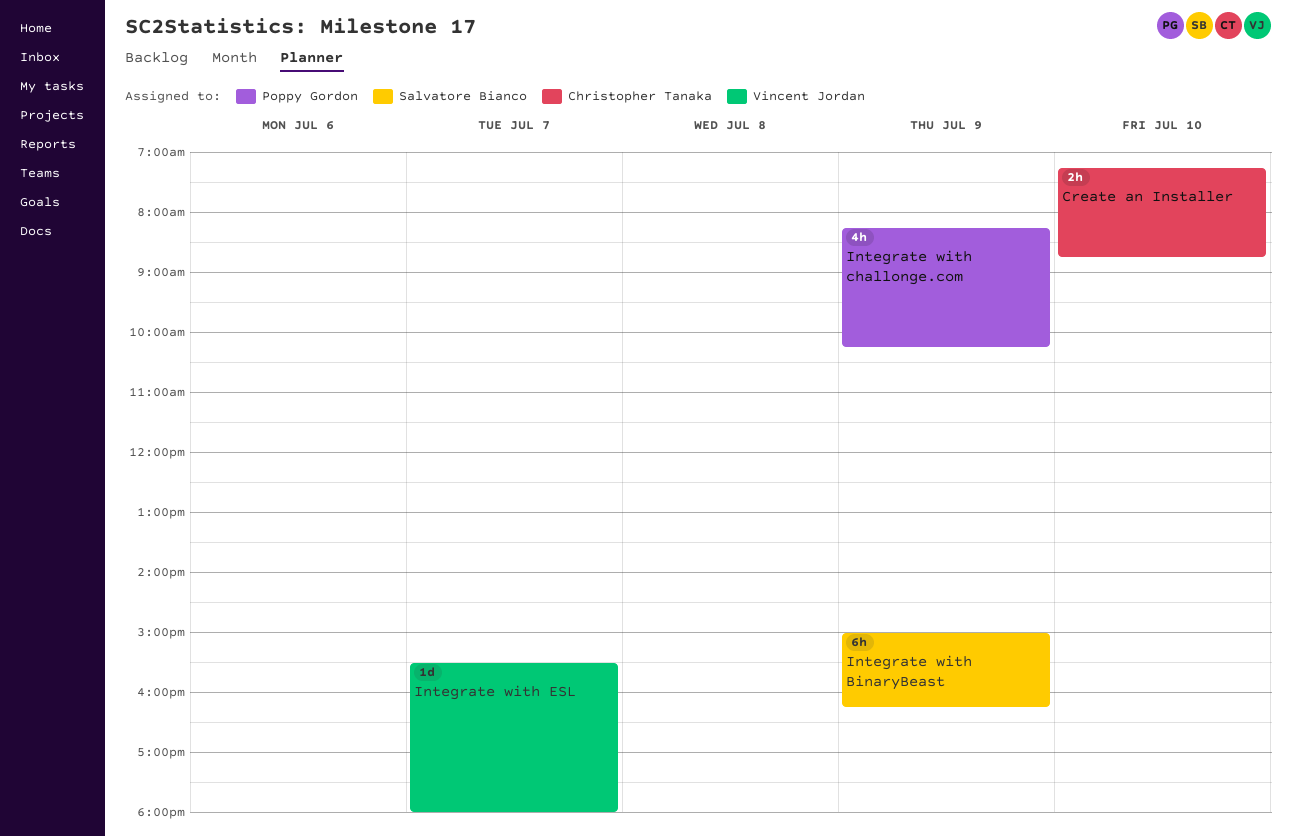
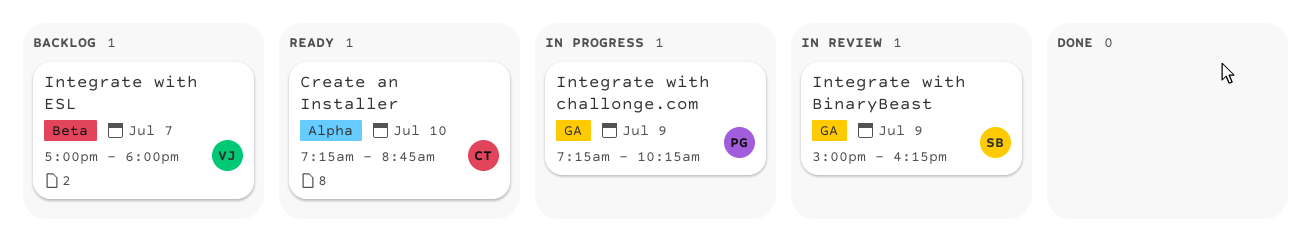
Integrate with challonge.com, begins: 08:15 -> 07:15
Integrate with ESL, begins: 15:30 -> 17:00

